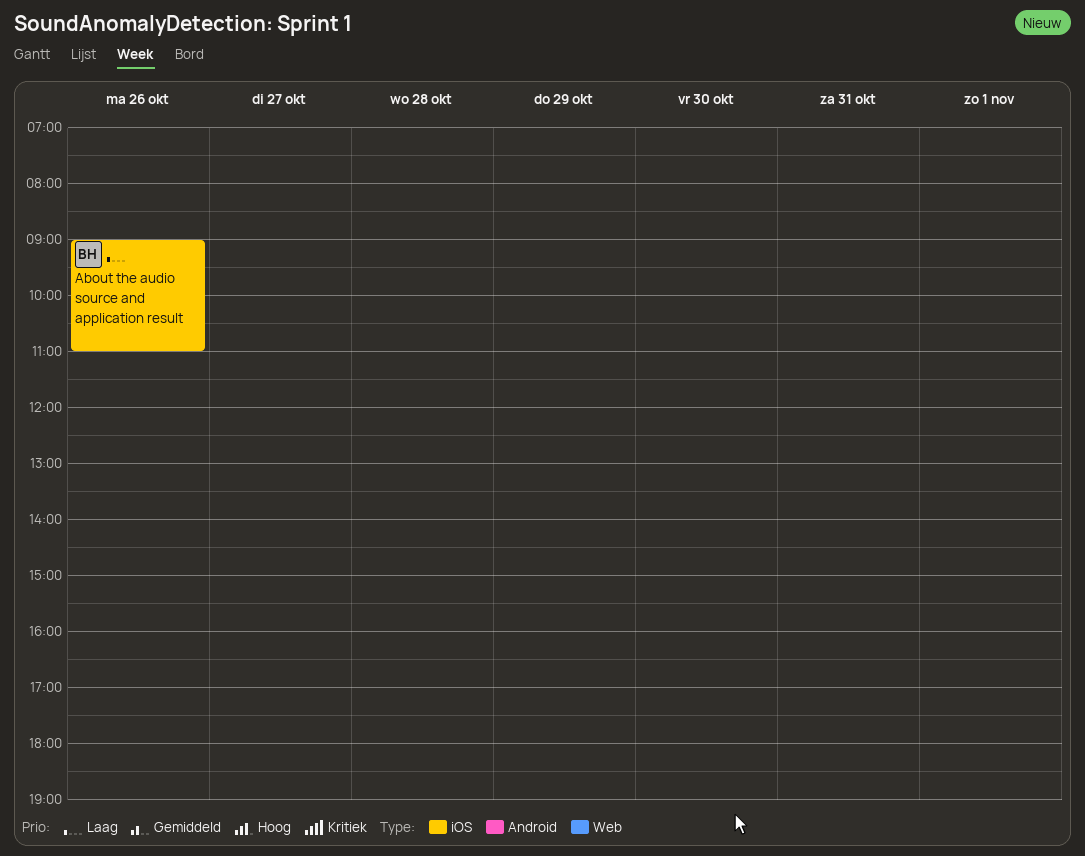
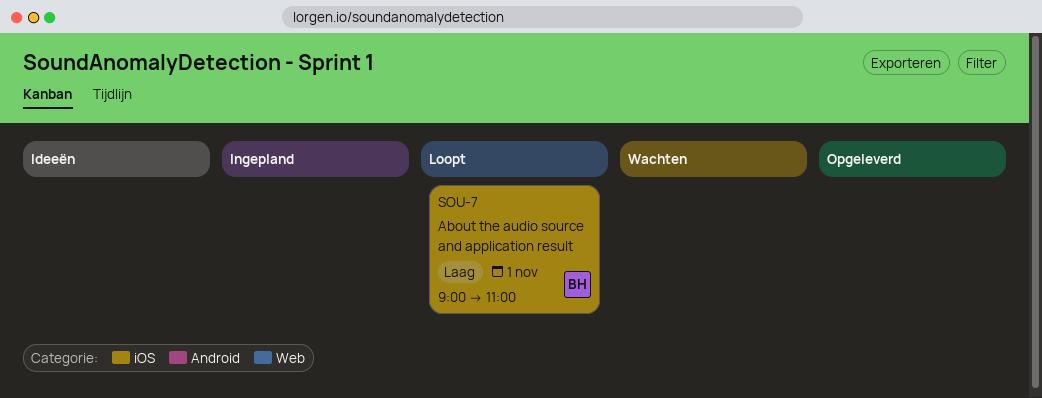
About the audio source and application result, day: Oct 26 -> Nov 1

